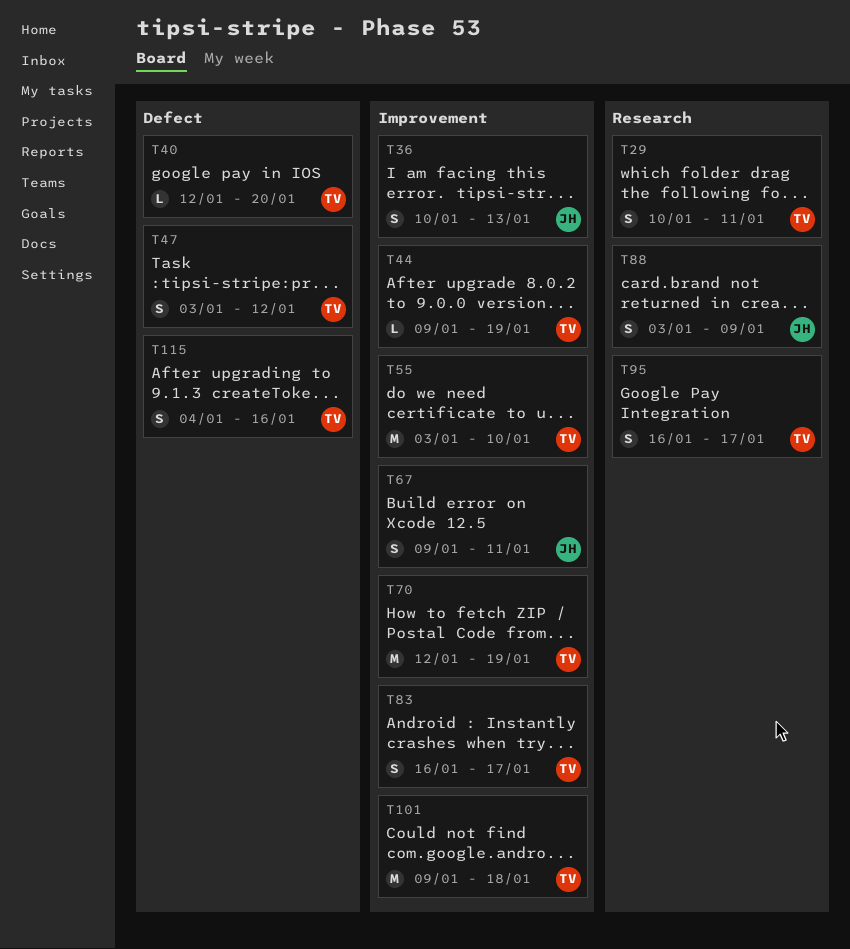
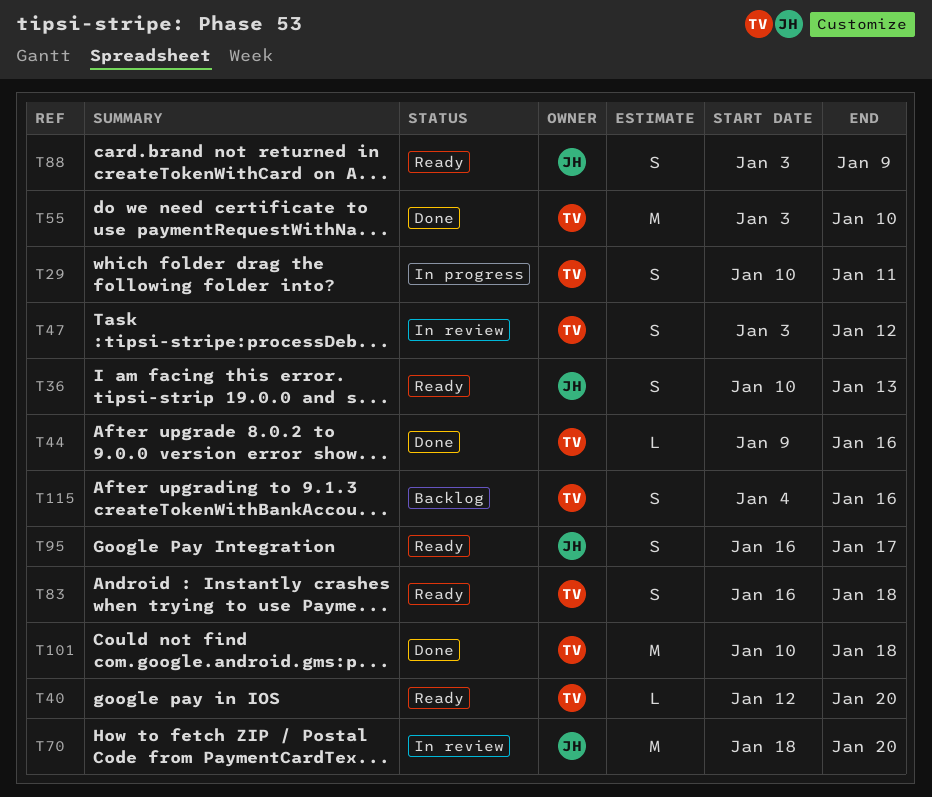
T44, due: Jan 19 -> Jan 16
T67: present -> none
T70, owner: TV -> JH
T70, start: Jan 12 -> Jan 18
T70, due: Jan 19 -> Jan 20
T83, due: Jan 17 -> Jan 18
T95, owner: TV -> JH
T101, start: Jan 9 -> Jan 10

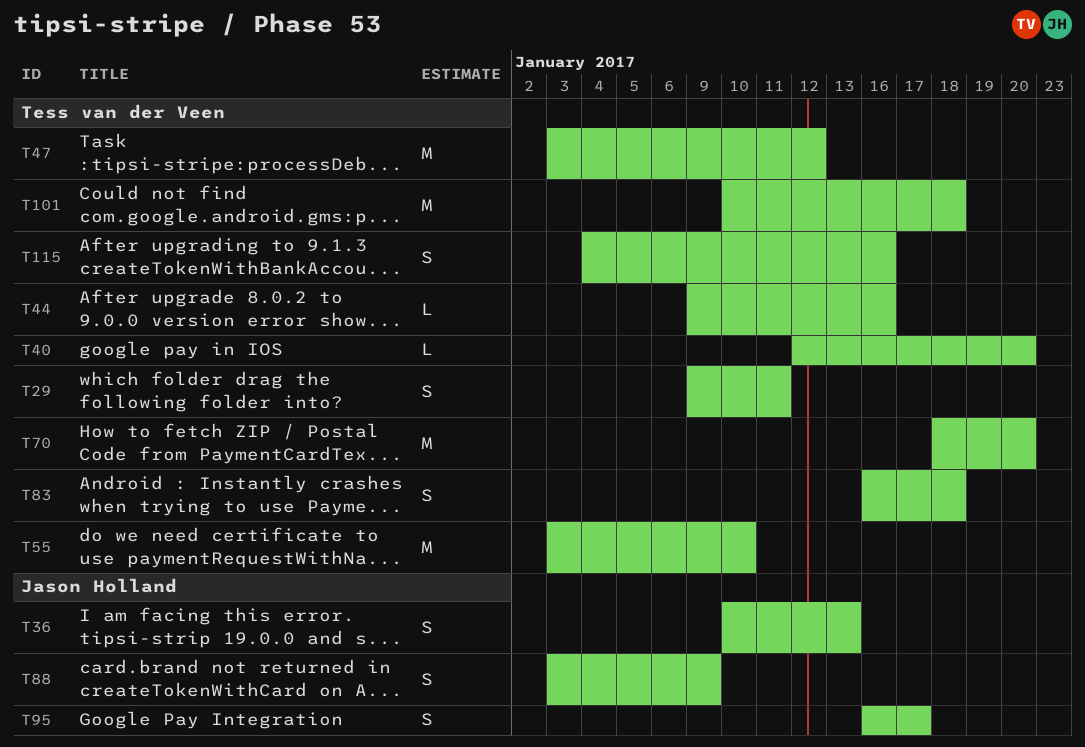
T29, start: Jan 10 -> Jan 9
T47, estimate: S -> M
T70, owner: Jason Holland -> Tess van der Veen

